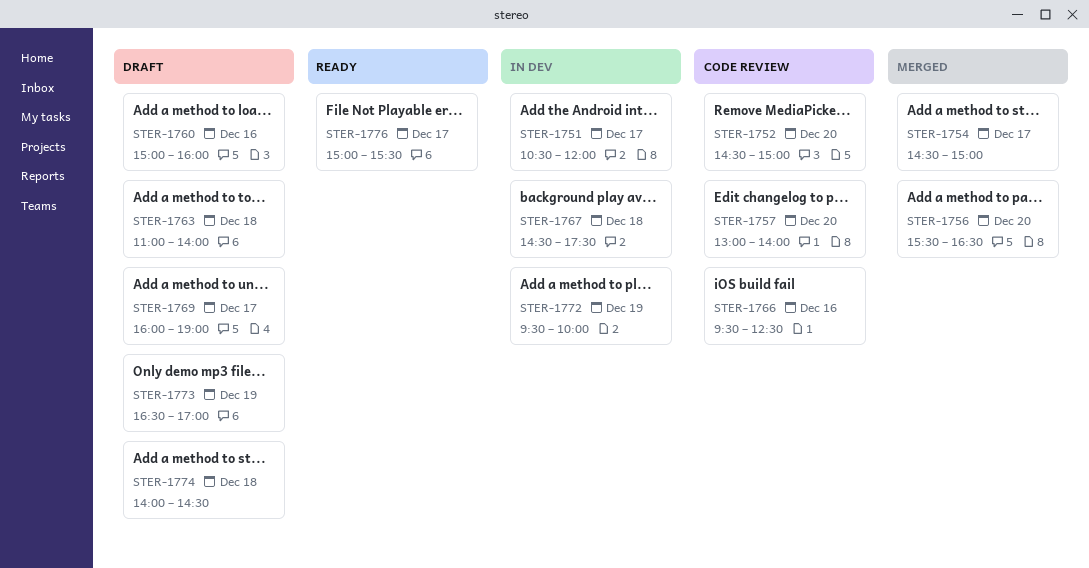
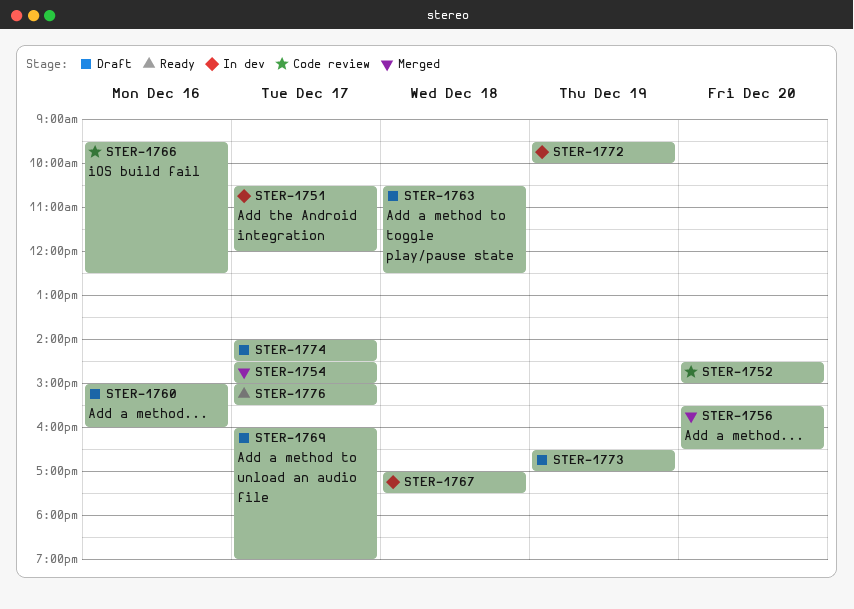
STER-1757: present -> none
STER-1763, begins: 11:00 -> 10:30
STER-1763, ends: 14:00 -> 12:30
STER-1767, begins: 14:30 -> 17:00
STER-1774, day: Dec 18 -> Dec 17

